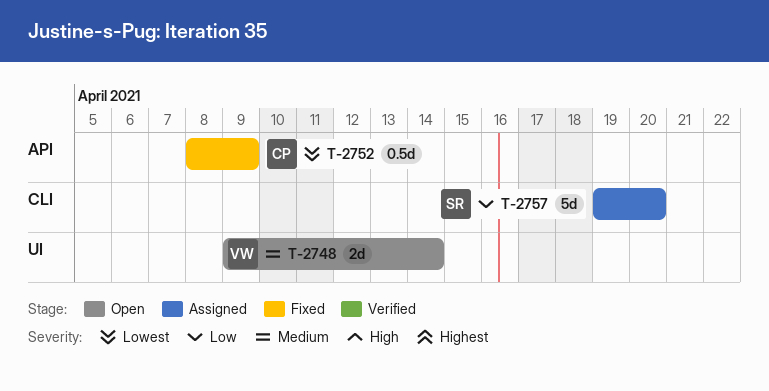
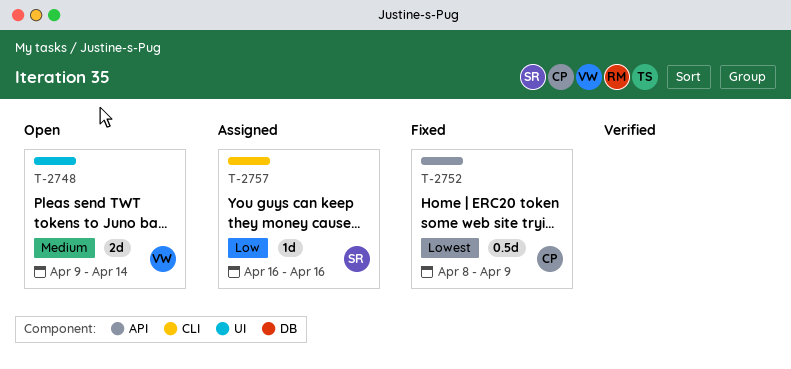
T-2757, estimate: 5d -> 1d
T-2757, start: Apr 19 -> Apr 16
T-2757, due: Apr 20 -> Apr 16

